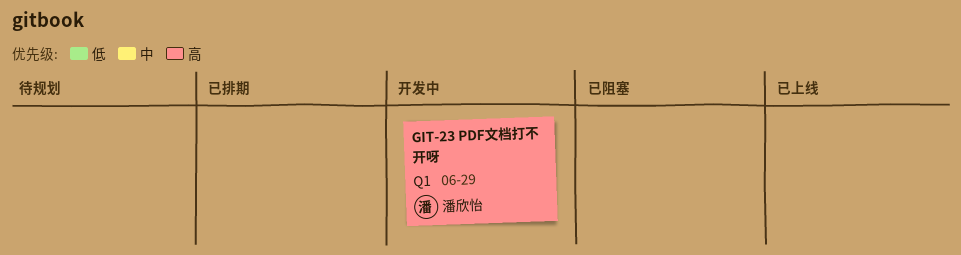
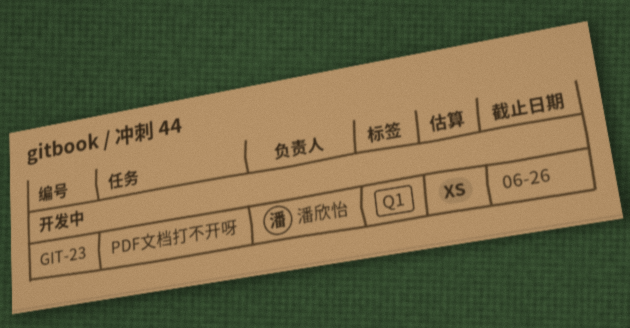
GIT-23, due: Jun 29 -> Jun 26

